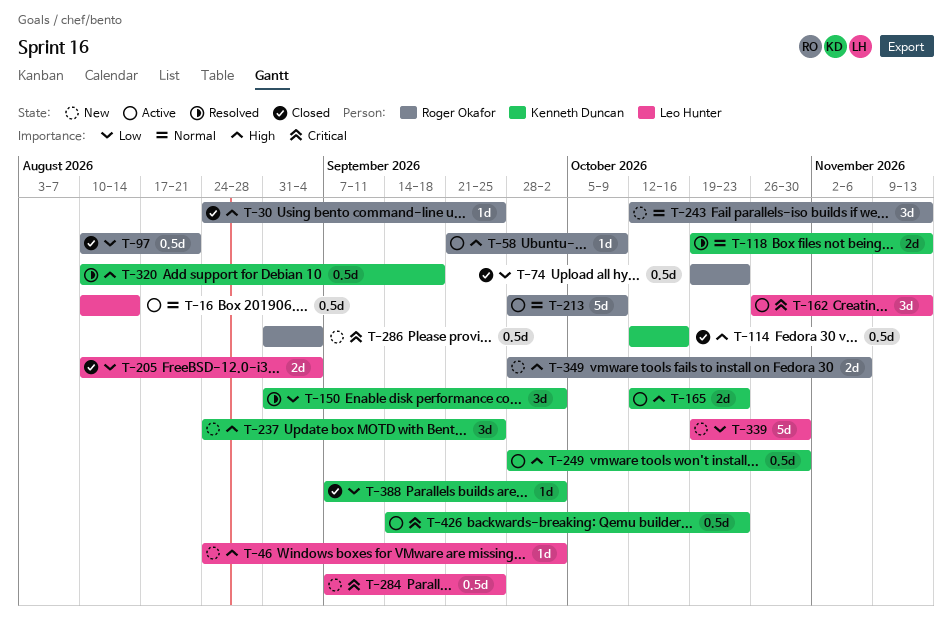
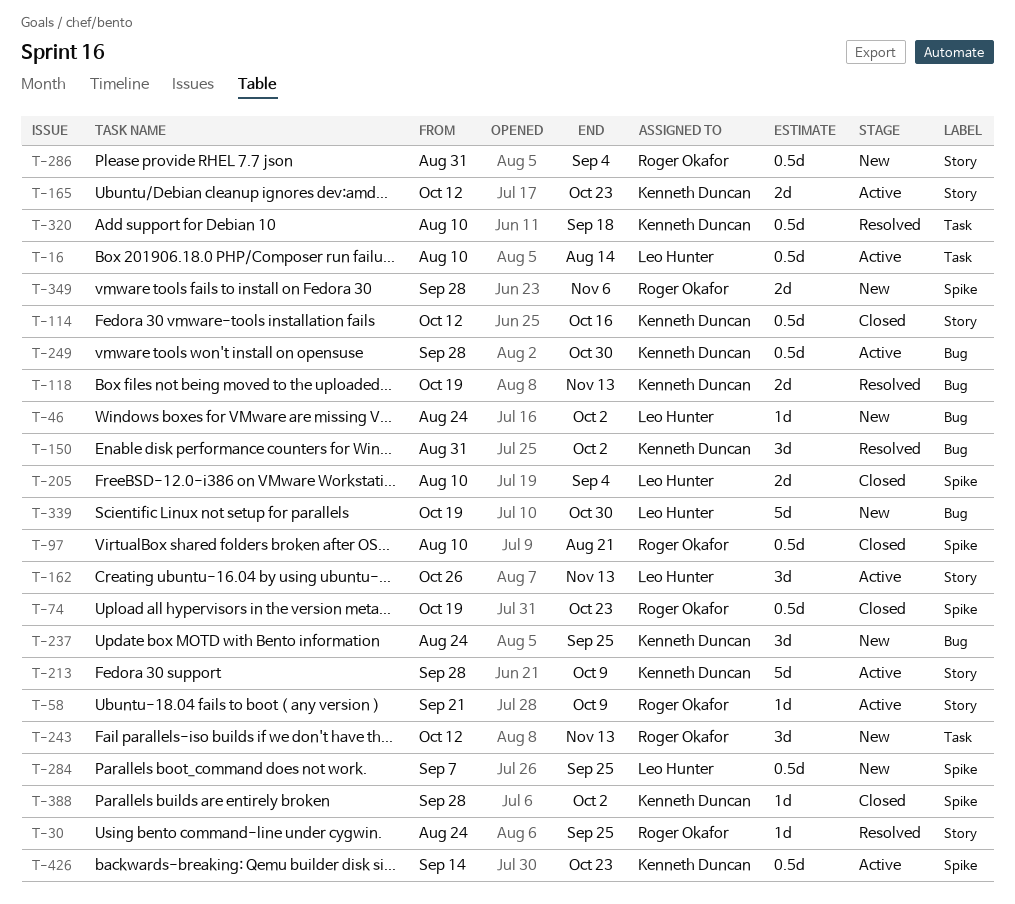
T-30, status: Closed -> Resolved
T-213, owner: Roger Okafor -> Kenneth Duncan
T-388, start: Sep 7 -> Sep 28

